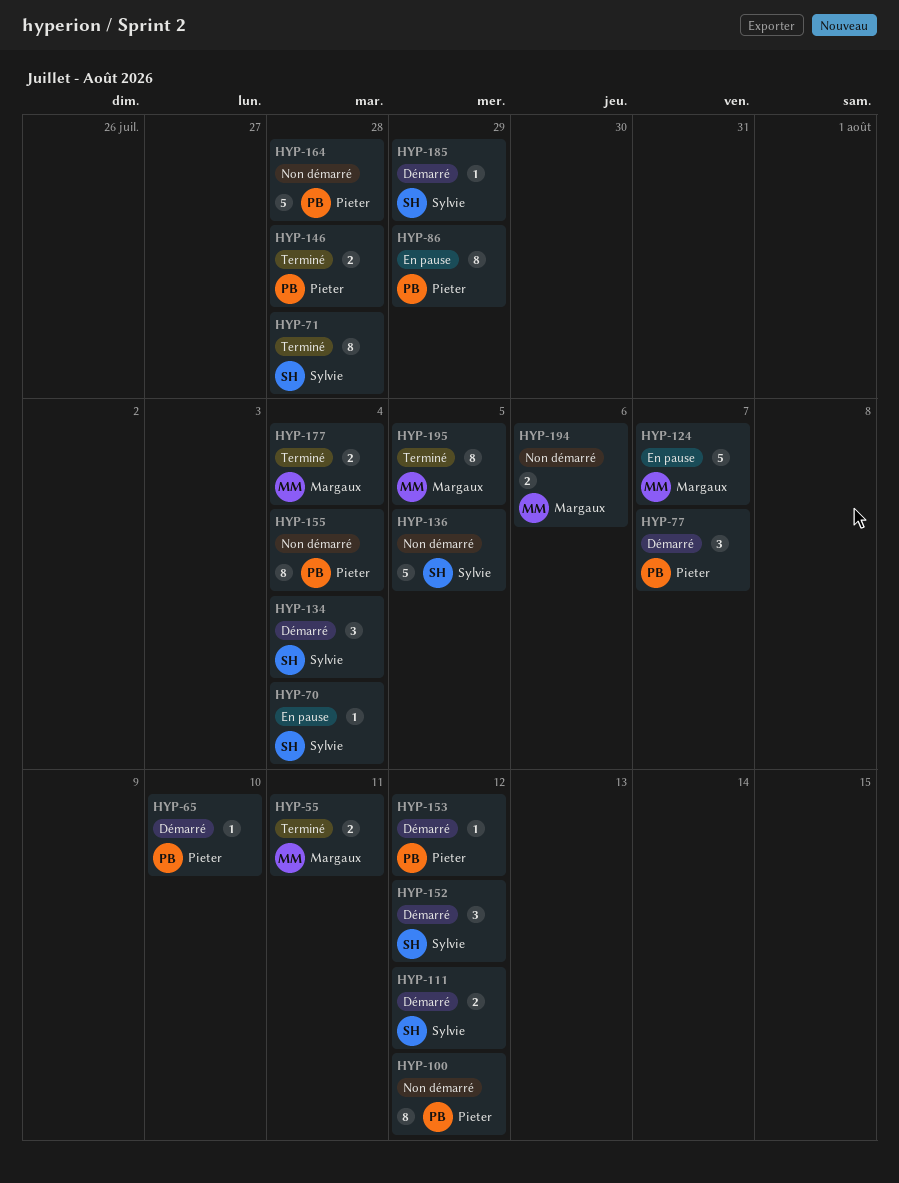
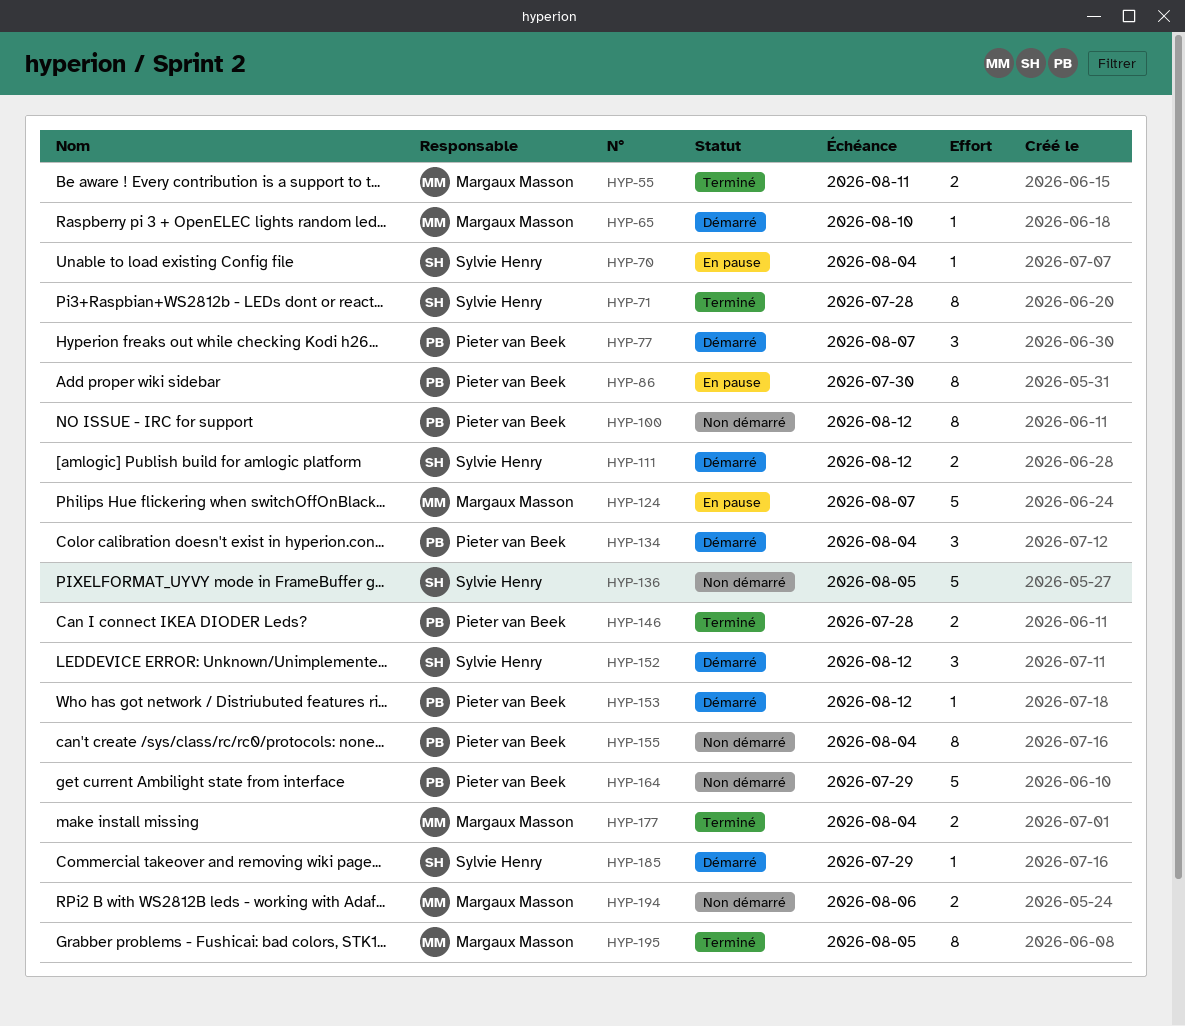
HYP-65, owner: Pieter van Beek -> Margaux Masson
HYP-86, due: Jul 29 -> Jul 30
HYP-134, owner: Sylvie Henry -> Pieter van Beek
HYP-164, due: Jul 28 -> Jul 29

